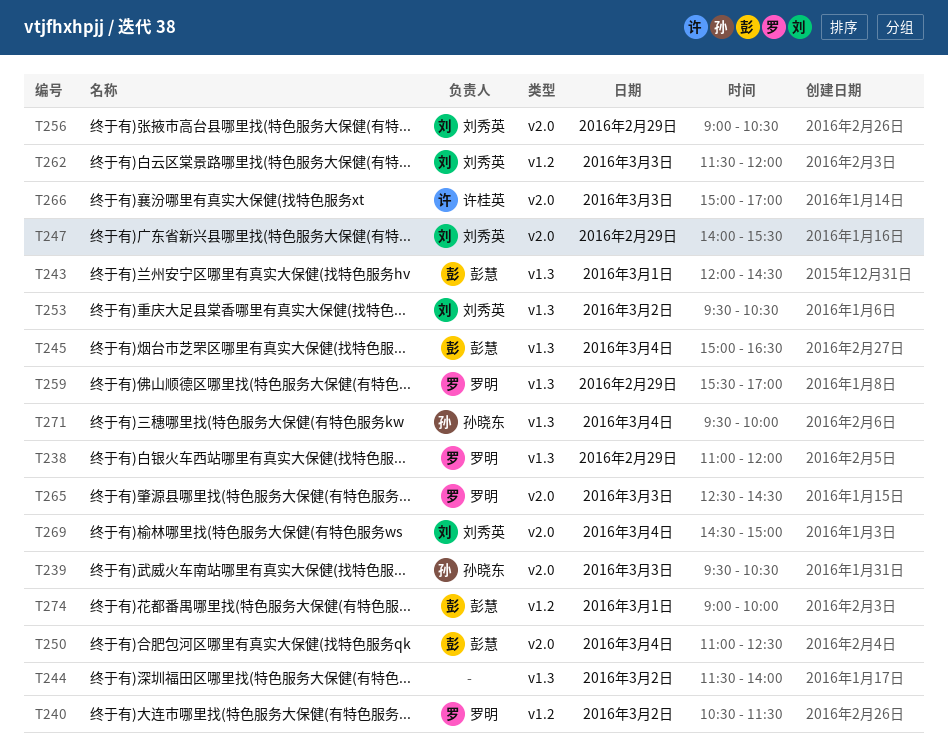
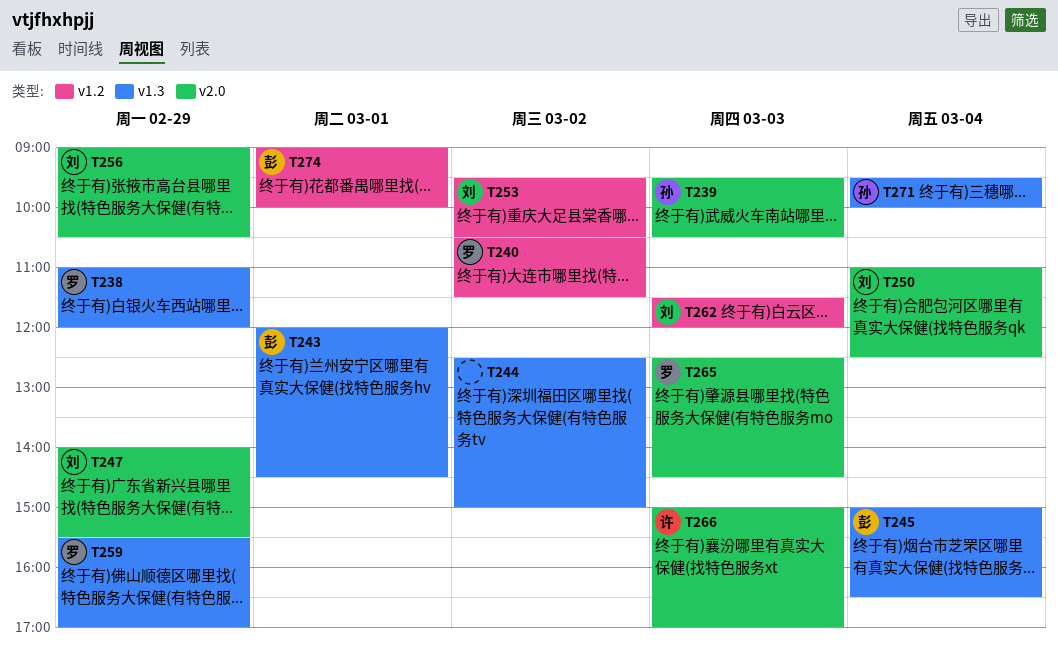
T244, begins: 11:30 -> 12:30
T244, ends: 14:00 -> 15:00
T250, owner: 彭慧 -> 刘秀英
T253, label: v1.3 -> v1.2
T269: present -> none

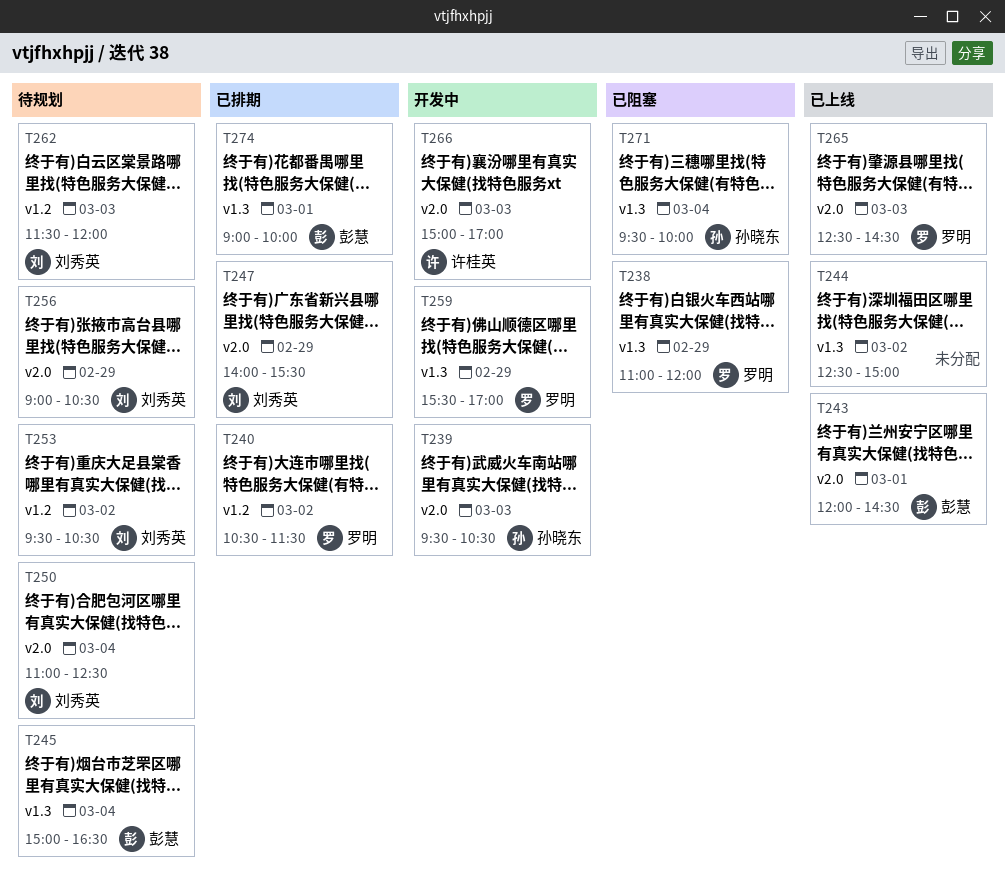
T243, label: v1.3 -> v2.0
T274, label: v1.2 -> v1.3

